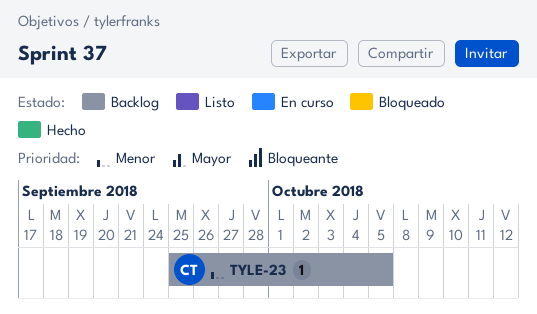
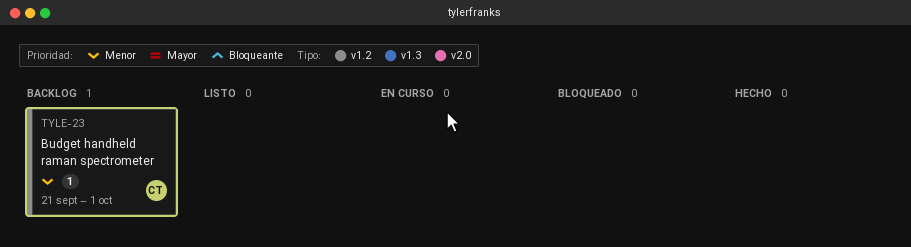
TYLE-23, start: Sep 25 -> Sep 21
TYLE-23, due: Oct 5 -> Oct 1

